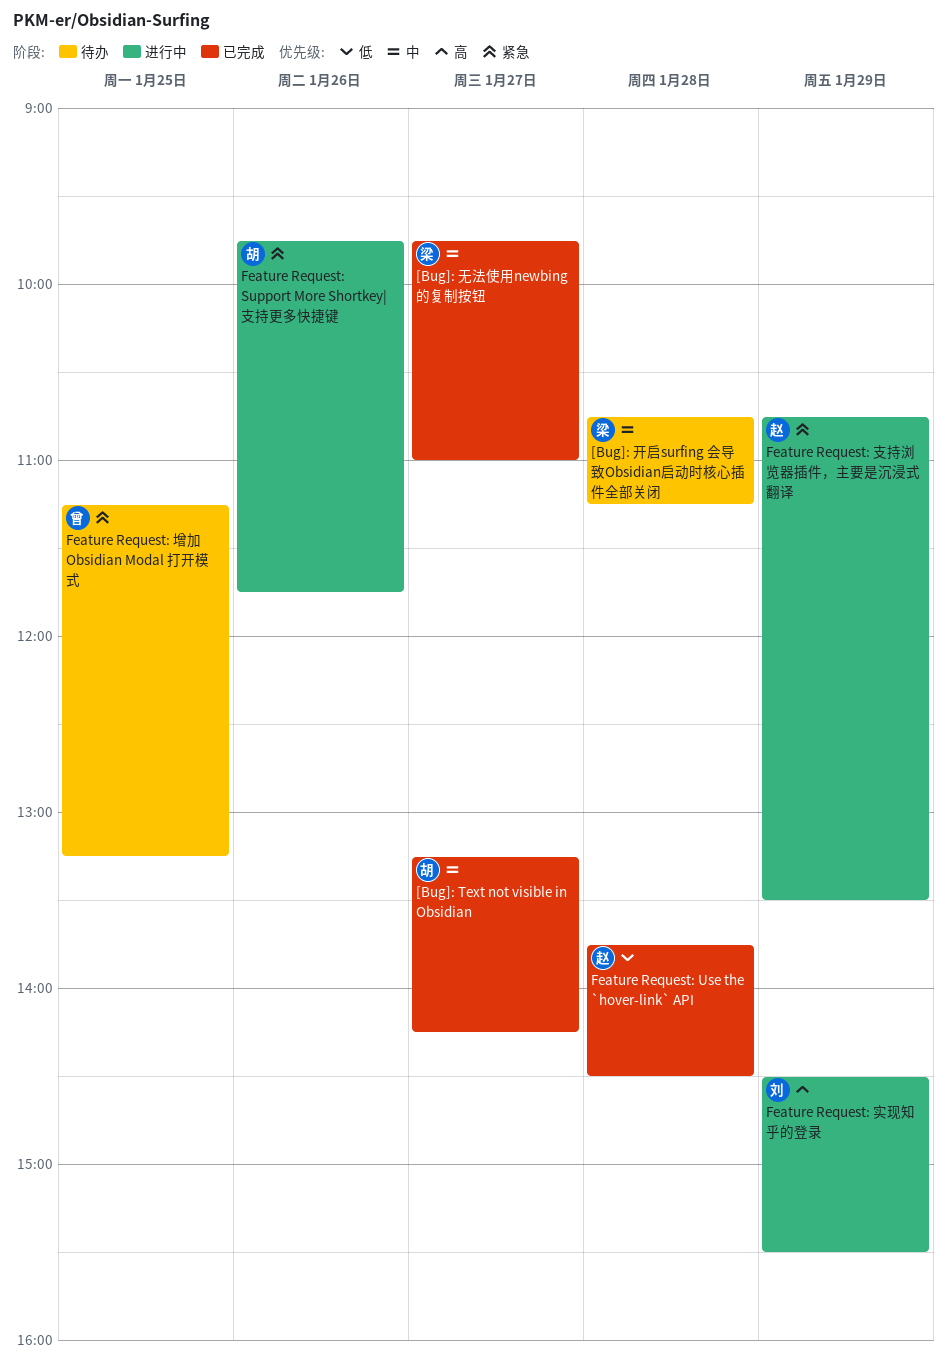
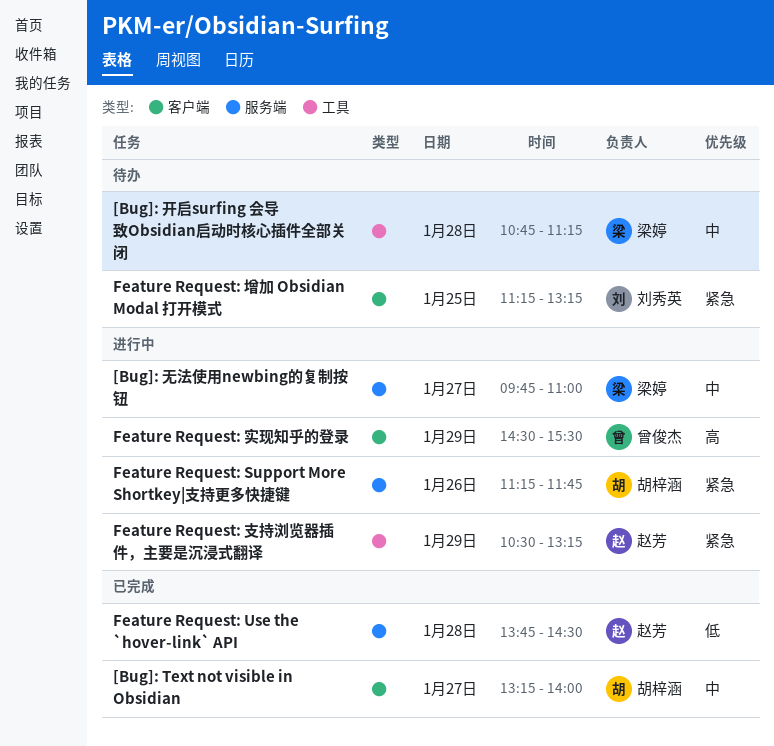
[Bug]: Text not visible in Obsidian, ends: 14:15 -> 14:00
[Bug]: 无法使用newbing的复制按钮, status: 已完成 -> 进行中
Feature Request: Support More Shortkey|支持更多快捷键, begins: 09:45 -> 11:15
Feature Request: 增加 Obsidian Modal 打开模式, owner: 曾俊杰 -> 刘秀英
Feature Request: 实现知乎的登录, owner: 刘秀英 -> 曾俊杰
Feature Request: 支持浏览器插件，主要是沉浸式翻译, begins: 10:45 -> 10:30
Feature Request: 支持浏览器插件，主要是沉浸式翻译, ends: 13:30 -> 13:15

